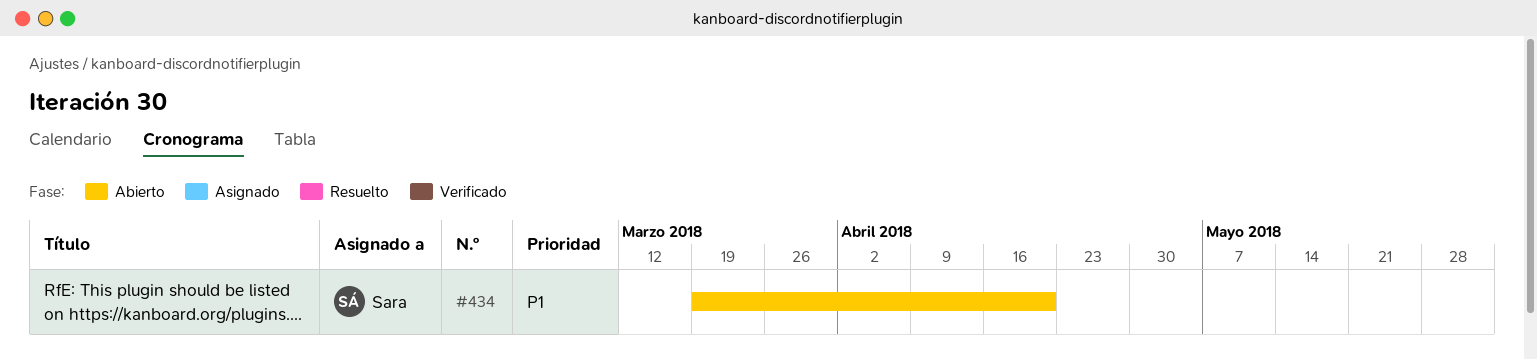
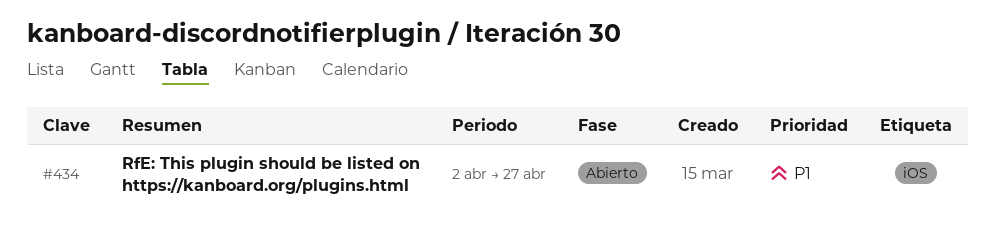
#434, start: Mar 19 -> Apr 2
#434, due: Apr 20 -> Apr 27

